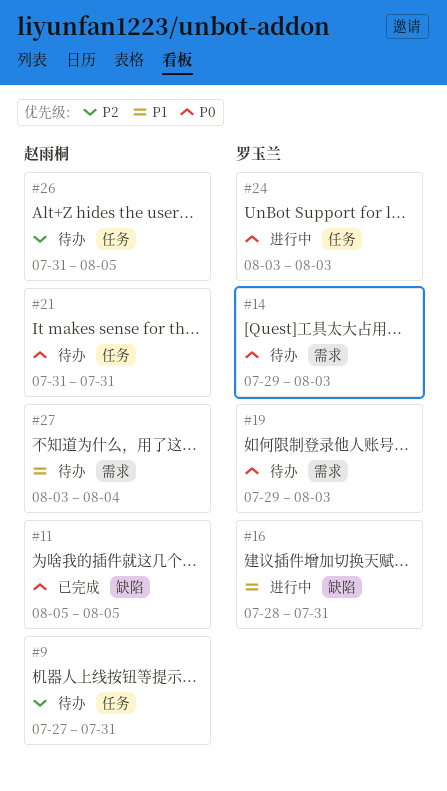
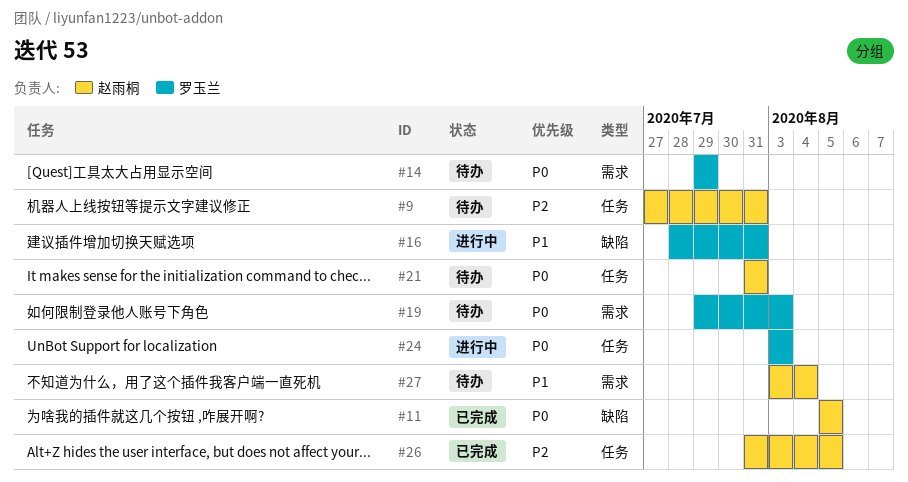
#14, due: Aug 3 -> Jul 29
#26, status: 待办 -> 已完成

